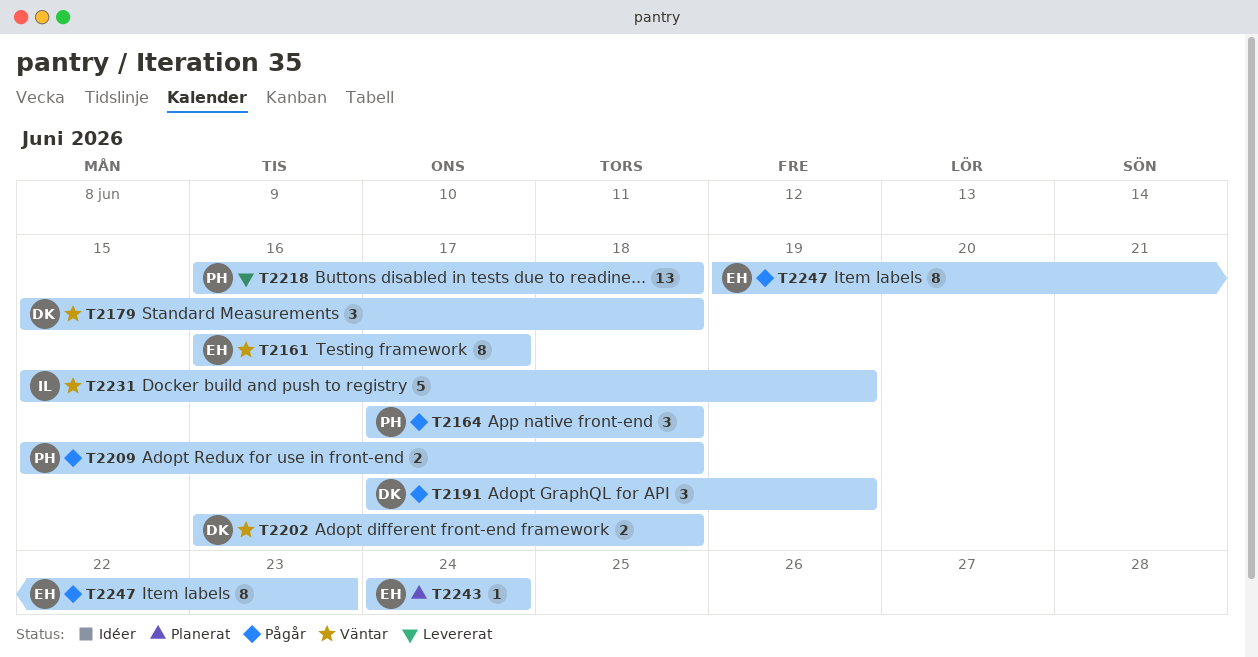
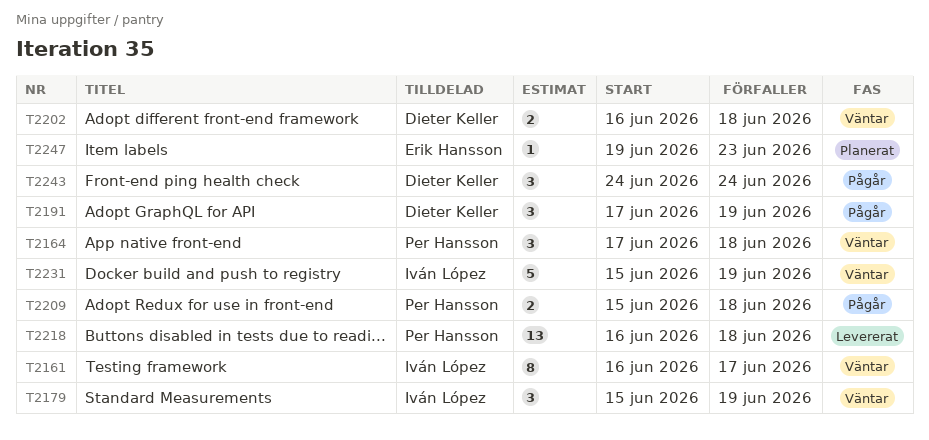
T2161, owner: Erik Hansson -> Iván López
T2164, status: Pågår -> Väntar
T2179, owner: Dieter Keller -> Iván López
T2179, due: Jun 18 -> Jun 19
T2243, status: Planerat -> Pågår
T2243, owner: Erik Hansson -> Dieter Keller
T2243, estimate: 1 -> 3
T2247, status: Pågår -> Planerat
T2247, estimate: 8 -> 1

